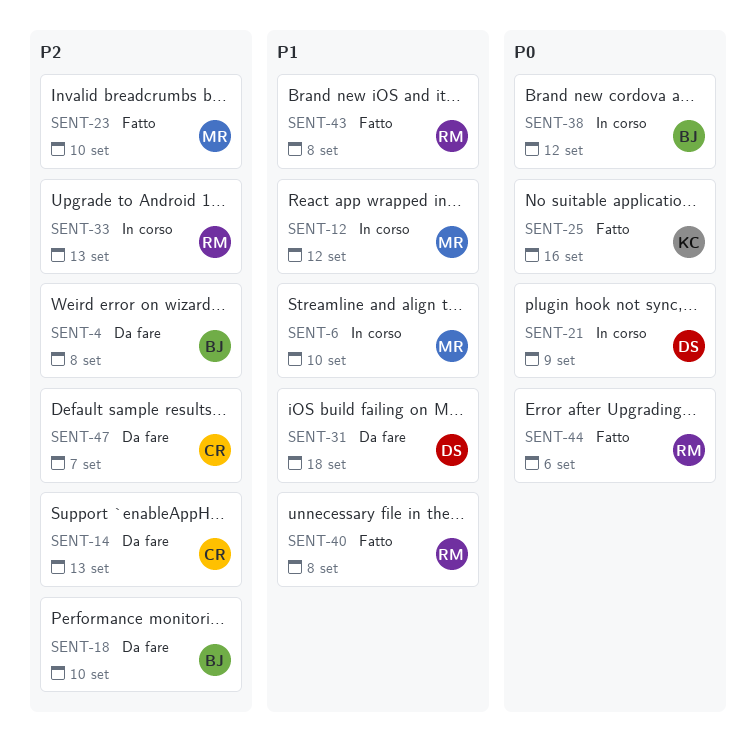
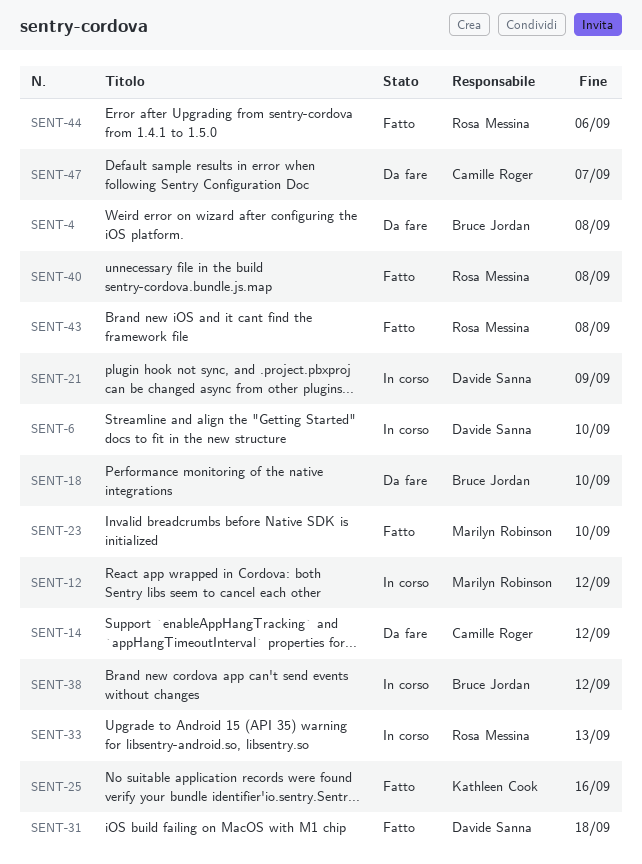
SENT-6, owner: Marilyn Robinson -> Davide Sanna
SENT-14, due: Sep 13 -> Sep 12
SENT-31, status: Da fare -> Fatto

